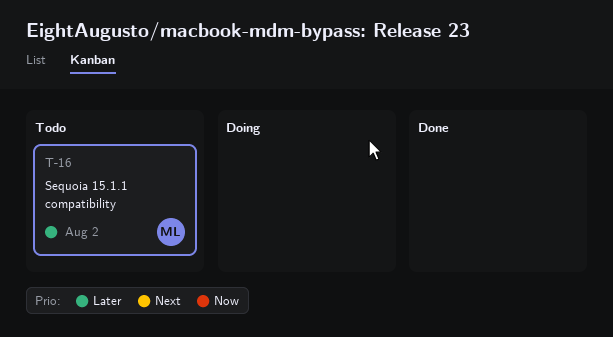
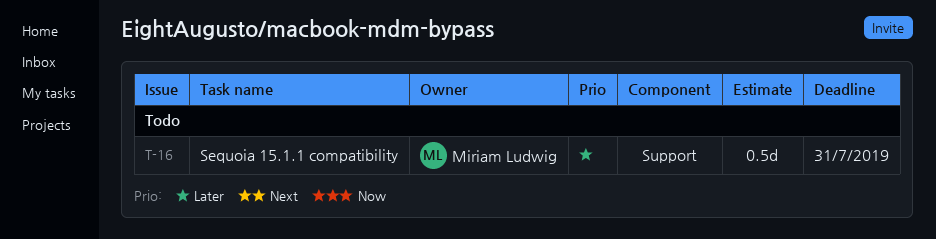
T-16, due: Aug 2 -> Jul 31

